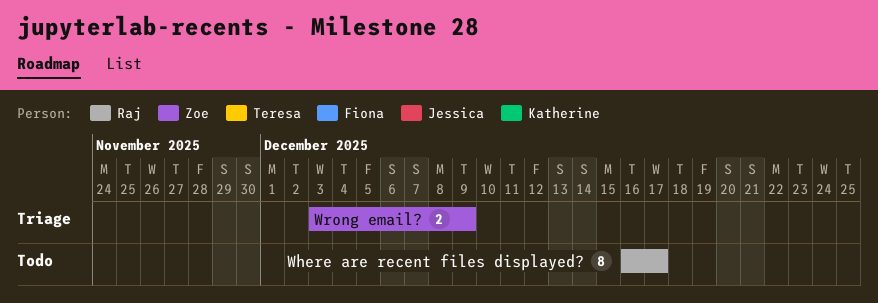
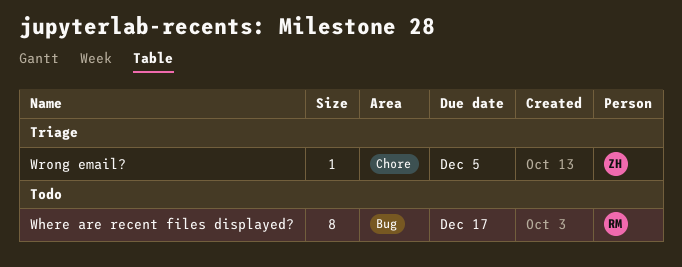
Wrong email?, estimate: 2 -> 1
Wrong email?, due: Dec 9 -> Dec 5

